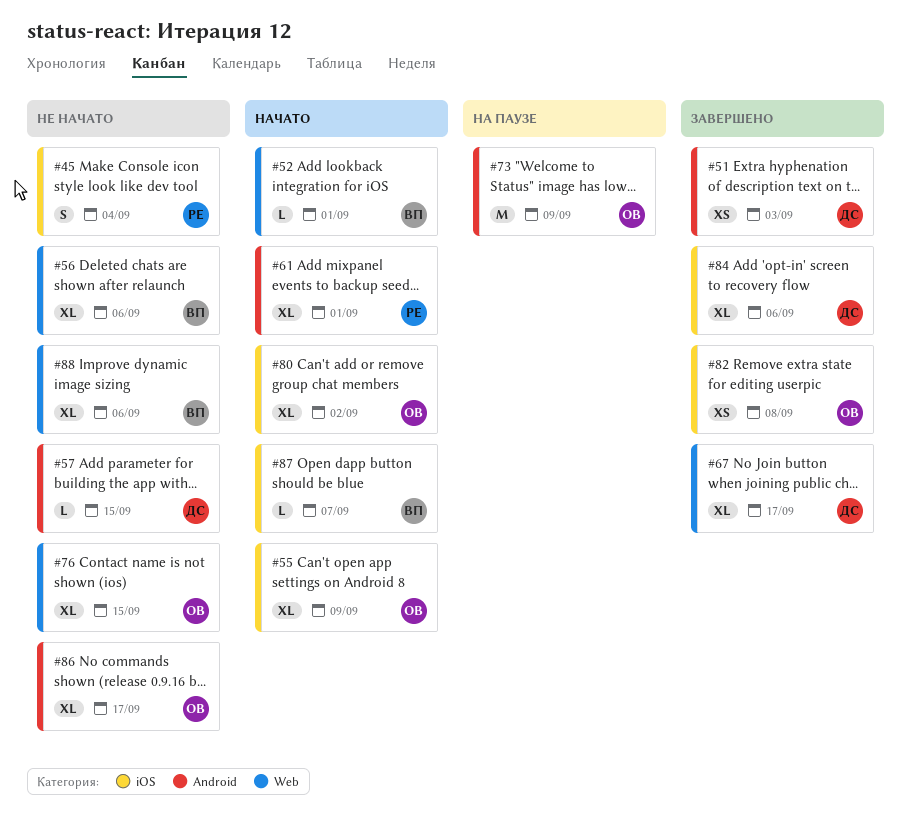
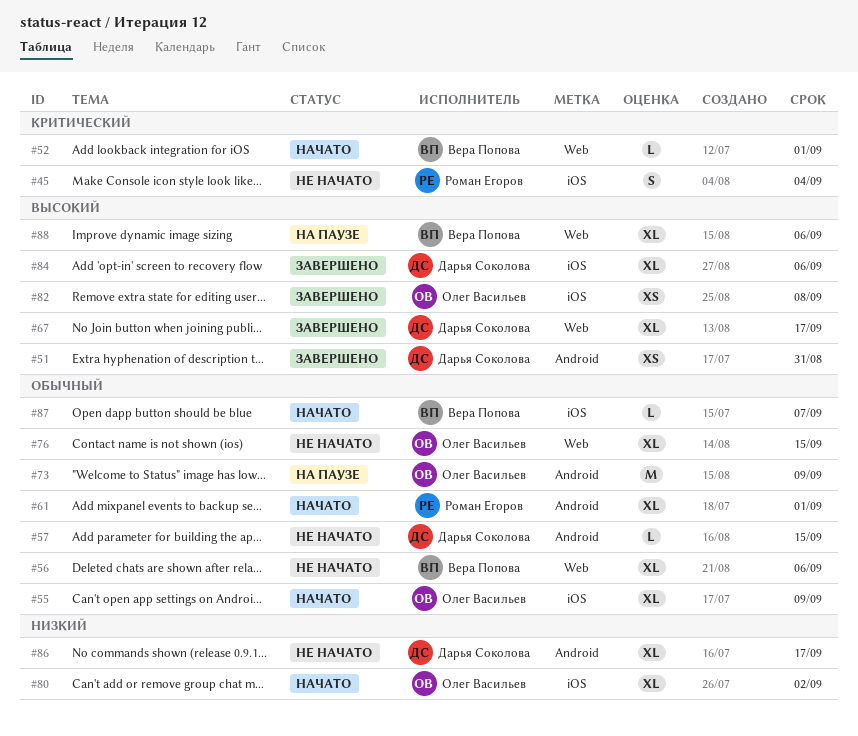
#51, due: Sep 3 -> Aug 31
#86, owner: Олег Васильев -> Дарья Соколова
#88, status: Не начато -> На паузе

